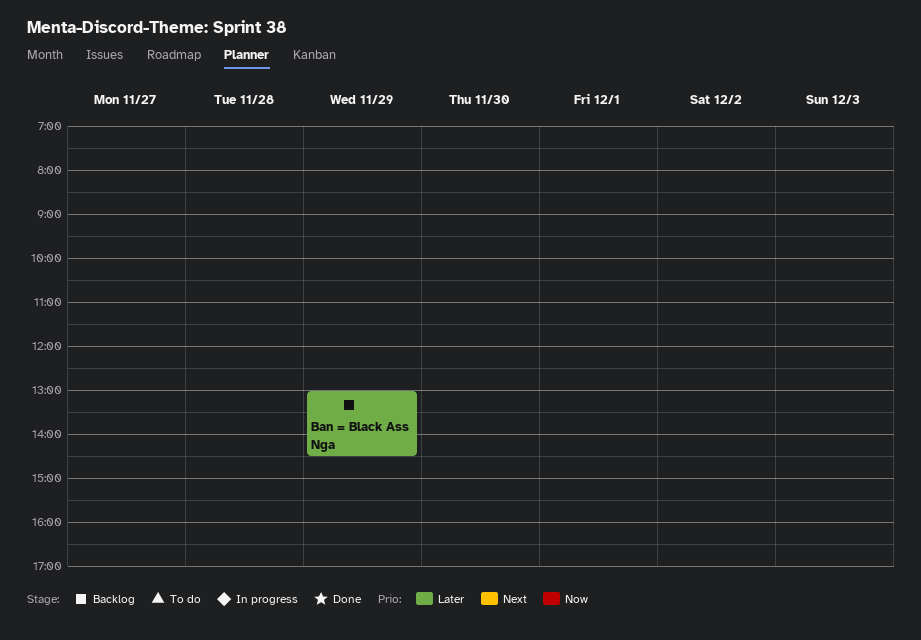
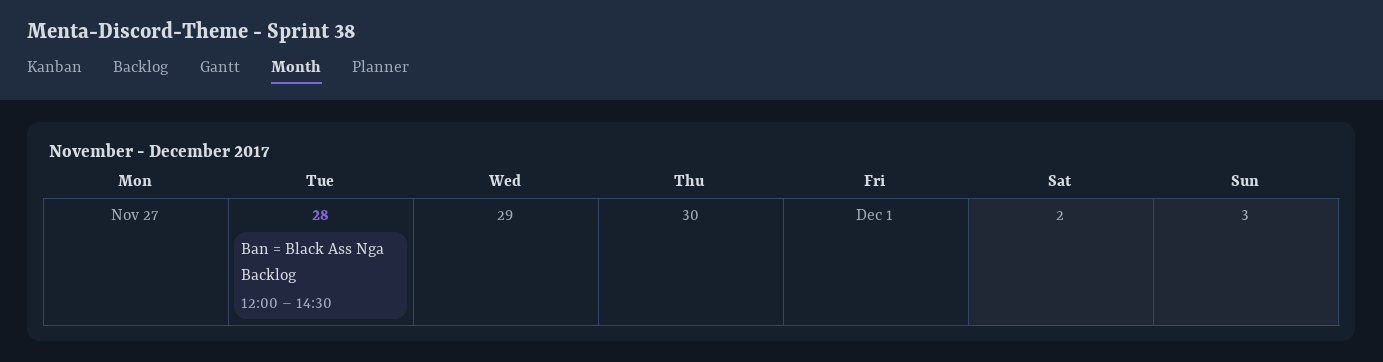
Ban = Black Ass Nga, day: Nov 29 -> Nov 28
Ban = Black Ass Nga, begins: 13:00 -> 12:00

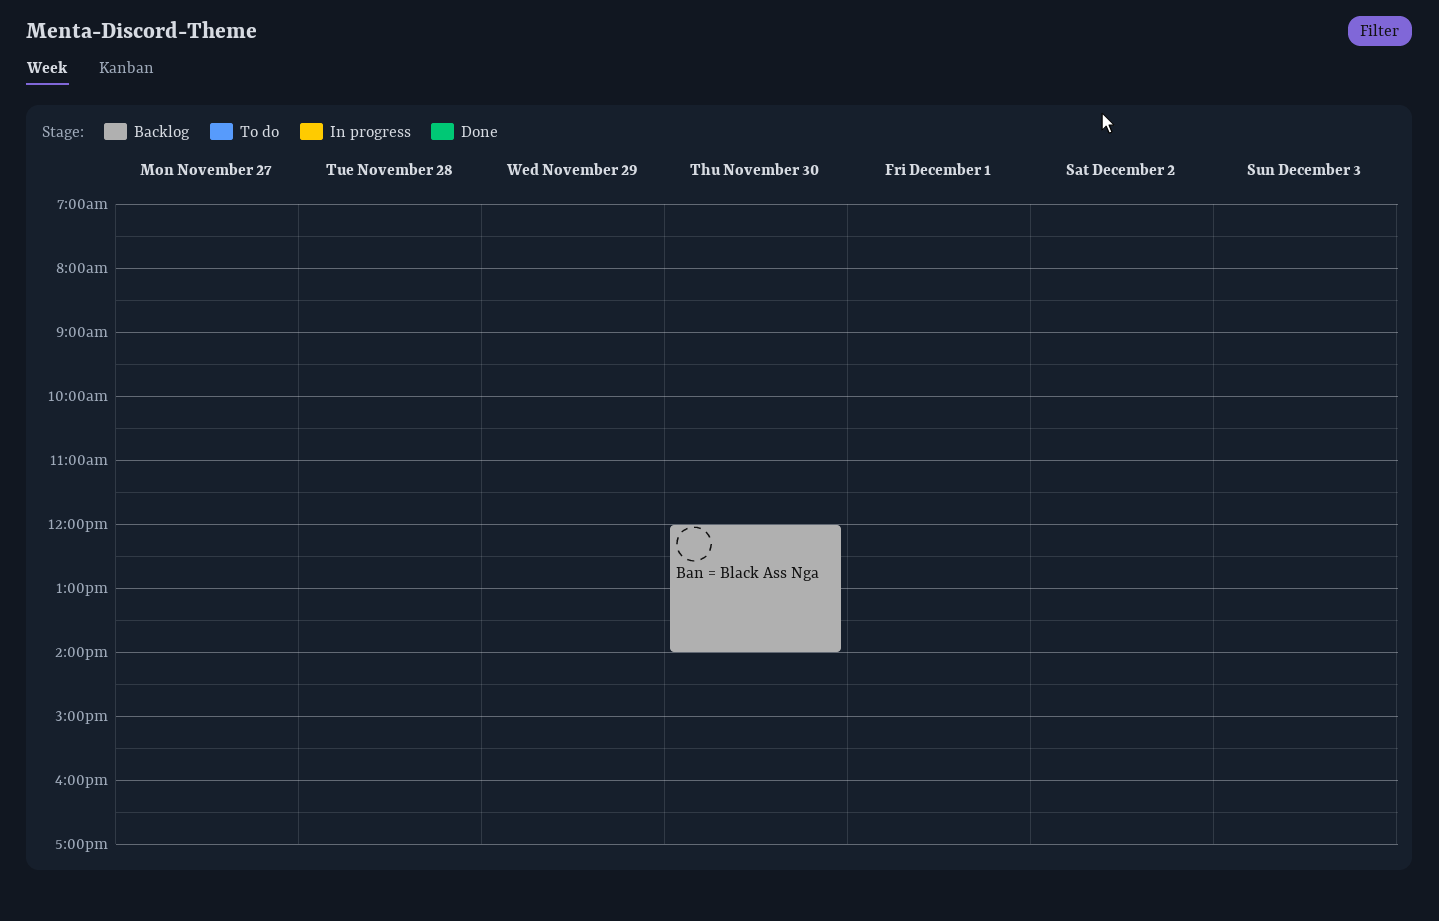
Ban = Black Ass Nga, day: Nov 28 -> Nov 30
Ban = Black Ass Nga, ends: 14:30 -> 14:00

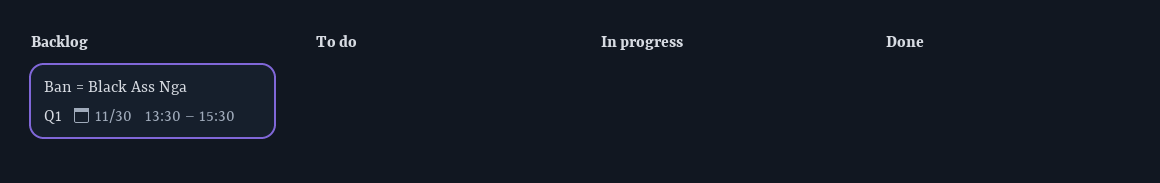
Ban = Black Ass Nga, begins: 12:00 -> 13:30
Ban = Black Ass Nga, ends: 14:00 -> 15:30

